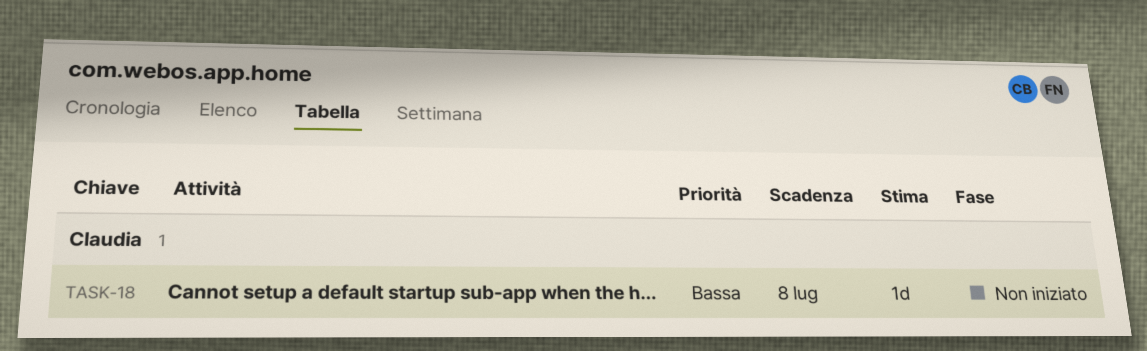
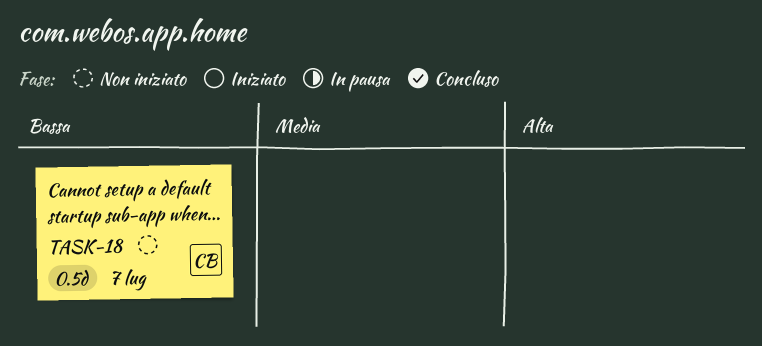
TASK-18, estimate: 1d -> 0.5d
TASK-18, due: Jul 8 -> Jul 7

